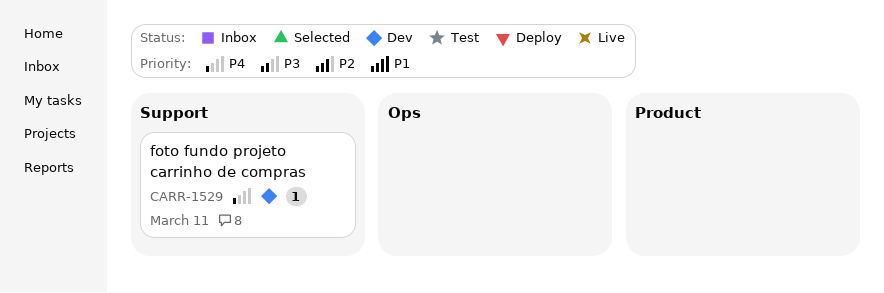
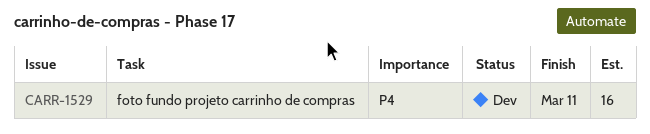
CARR-1529, estimate: 1 -> 16

